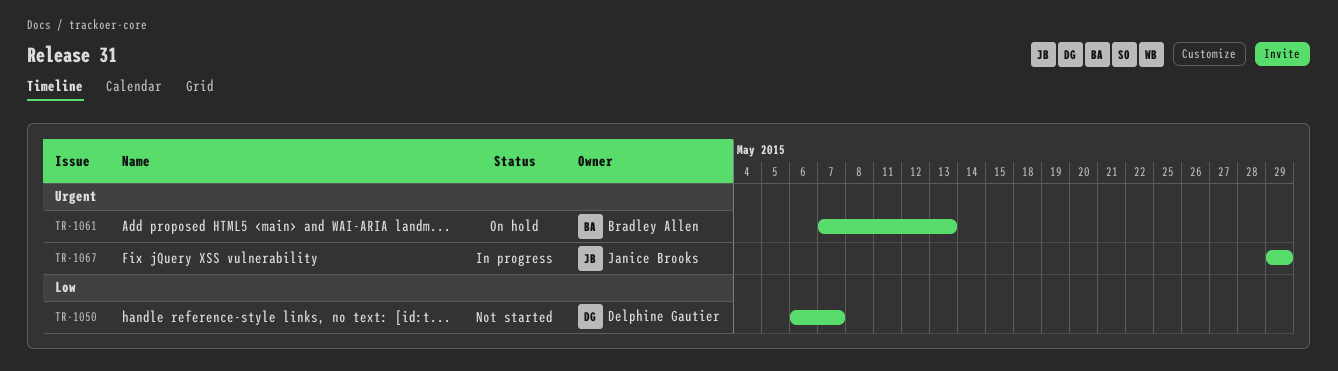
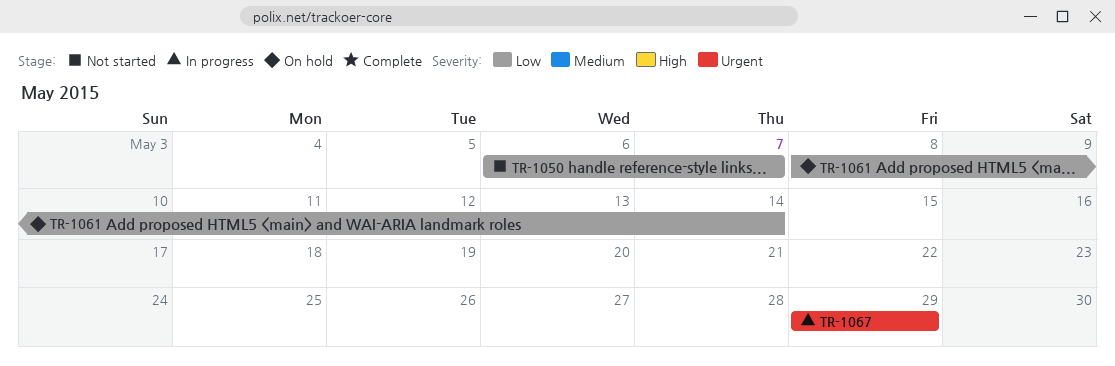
TR-1061, priority: Urgent -> Low
TR-1061, start: May 7 -> May 8
TR-1061, due: May 13 -> May 14

